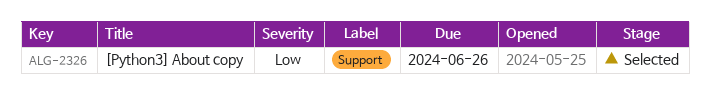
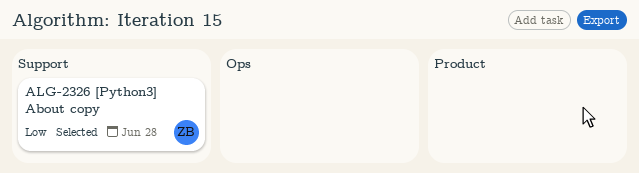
ALG-2326, due: Jun 26 -> Jun 28

